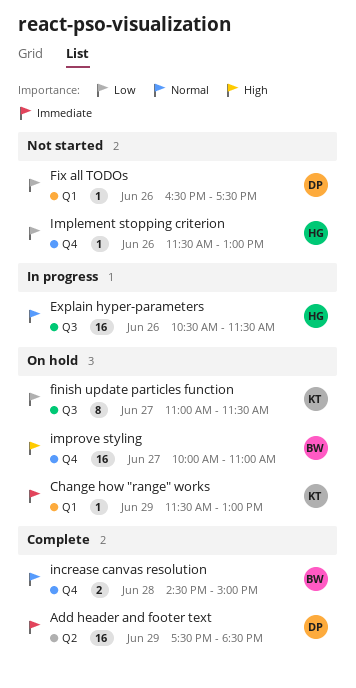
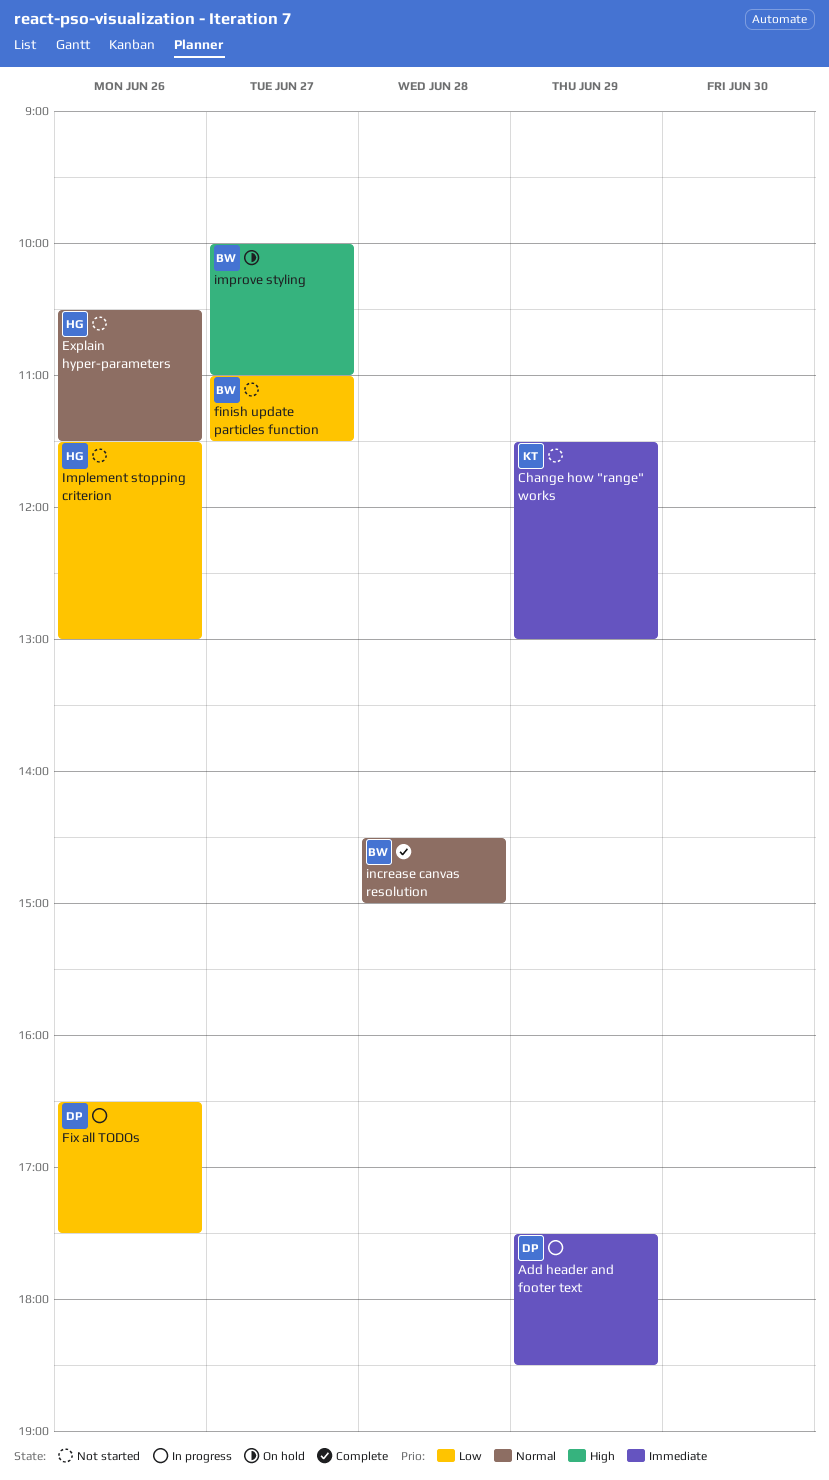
Add header and footer text, status: Complete -> In progress
Change how "range" works, status: On hold -> Not started
Explain hyper-parameters, status: In progress -> Not started
finish update particles function, status: On hold -> Not started
finish update particles function, owner: KT -> BW
Fix all TODOs, status: Not started -> In progress

